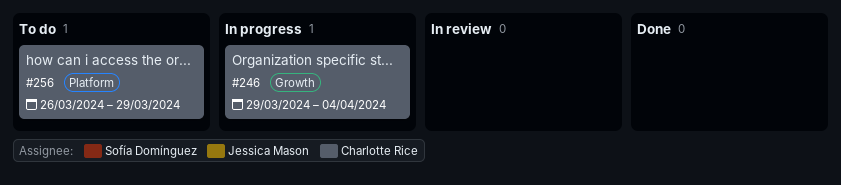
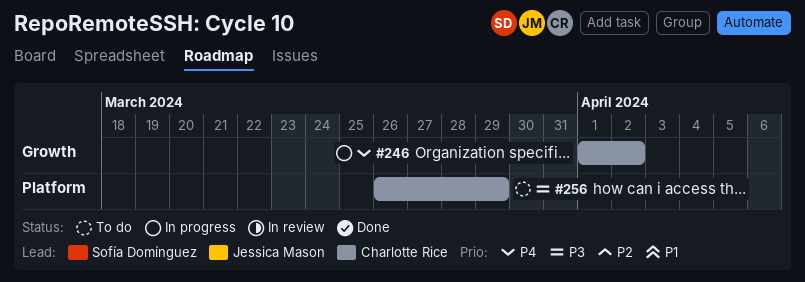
#246, start: Mar 29 -> Apr 1
#246, due: Apr 4 -> Apr 2

